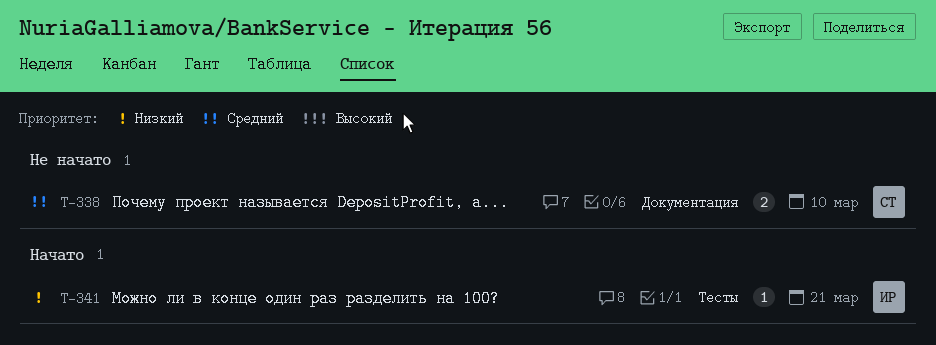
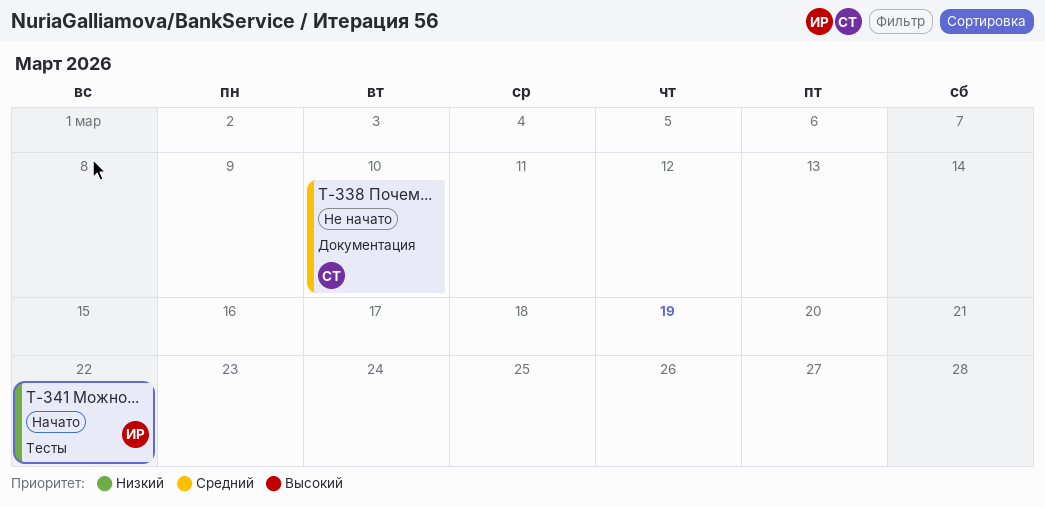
T-341, due: Mar 21 -> Mar 22

